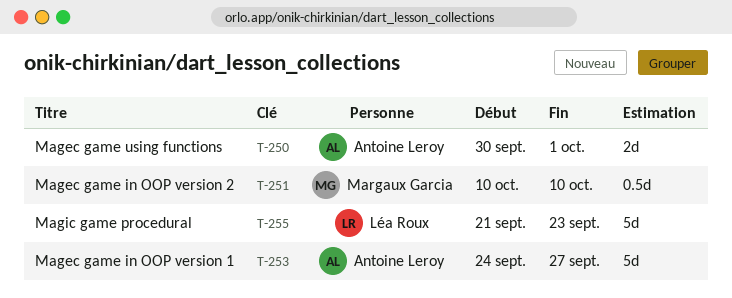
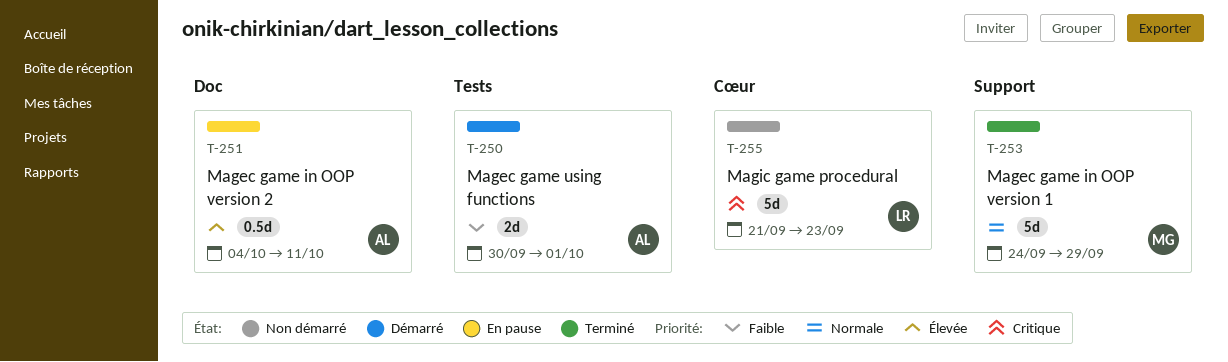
T-251, owner: Margaux Garcia -> Antoine Leroy
T-251, start: Oct 10 -> Oct 4
T-251, due: Oct 10 -> Oct 11
T-253, owner: Antoine Leroy -> Margaux Garcia
T-253, due: Sep 27 -> Sep 29

